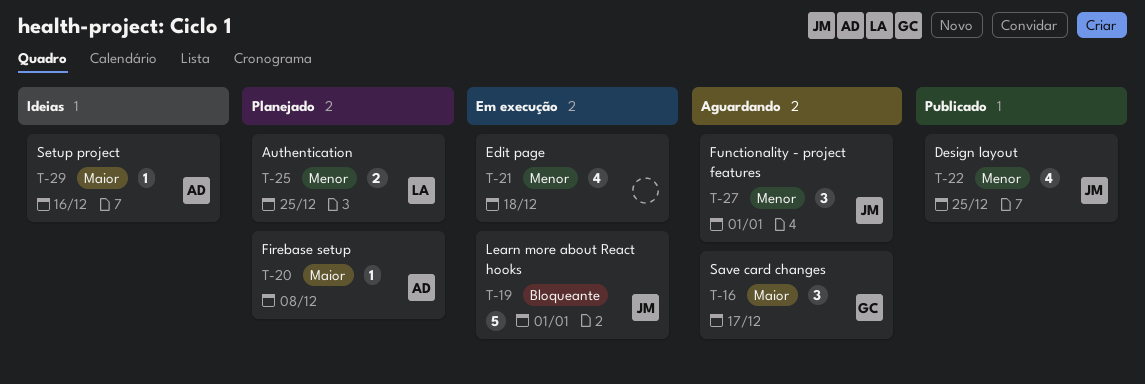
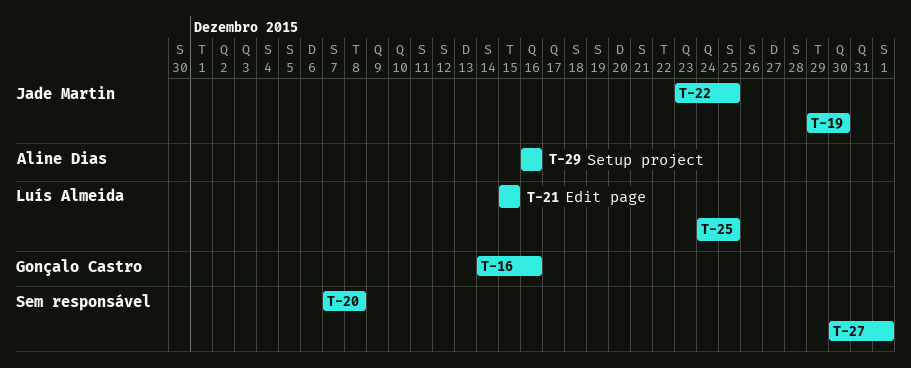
T-16, due: Dec 17 -> Dec 16
T-19, due: Jan 1 -> Dec 30
T-20, owner: Aline Dias -> none
T-21, owner: none -> Luís Almeida
T-21, due: Dec 18 -> Dec 15
T-27, owner: Jade Martin -> none

